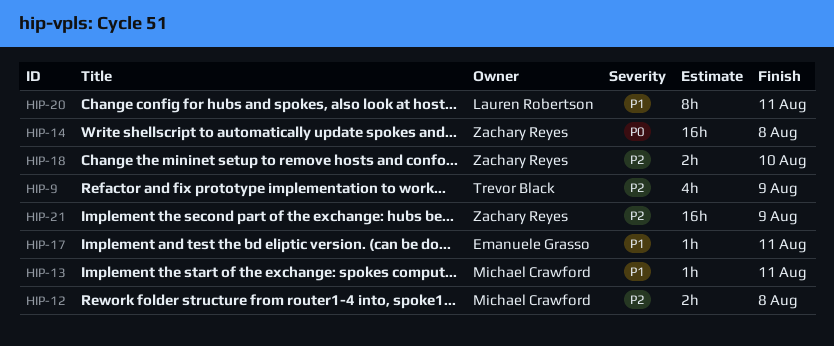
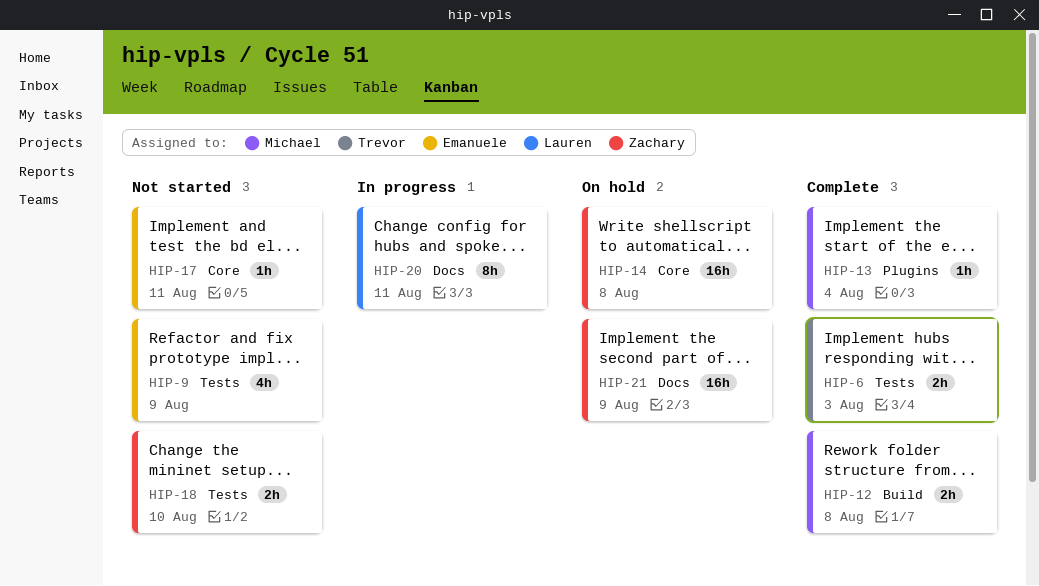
HIP-6: none -> present
HIP-9, owner: Trevor Black -> Emanuele Grasso
HIP-13, due: Aug 11 -> Aug 4

